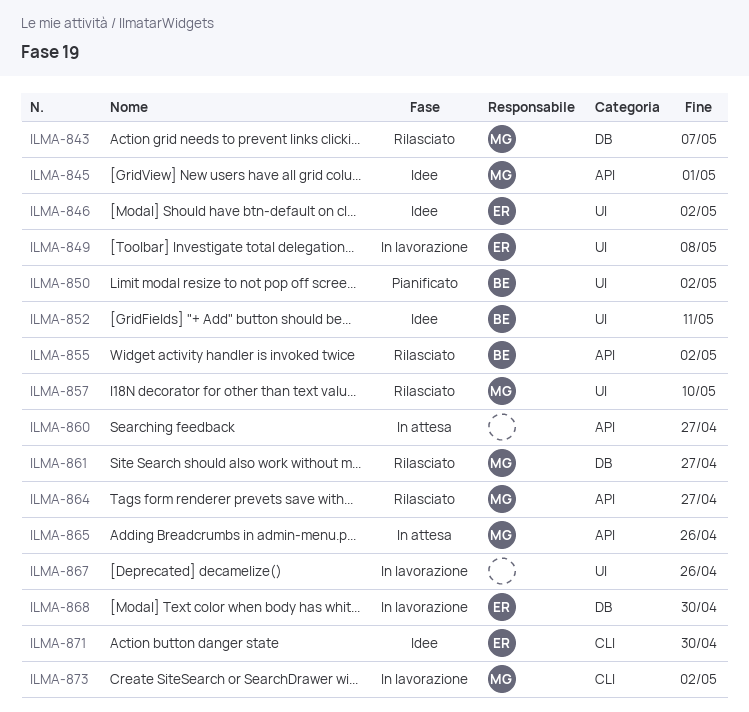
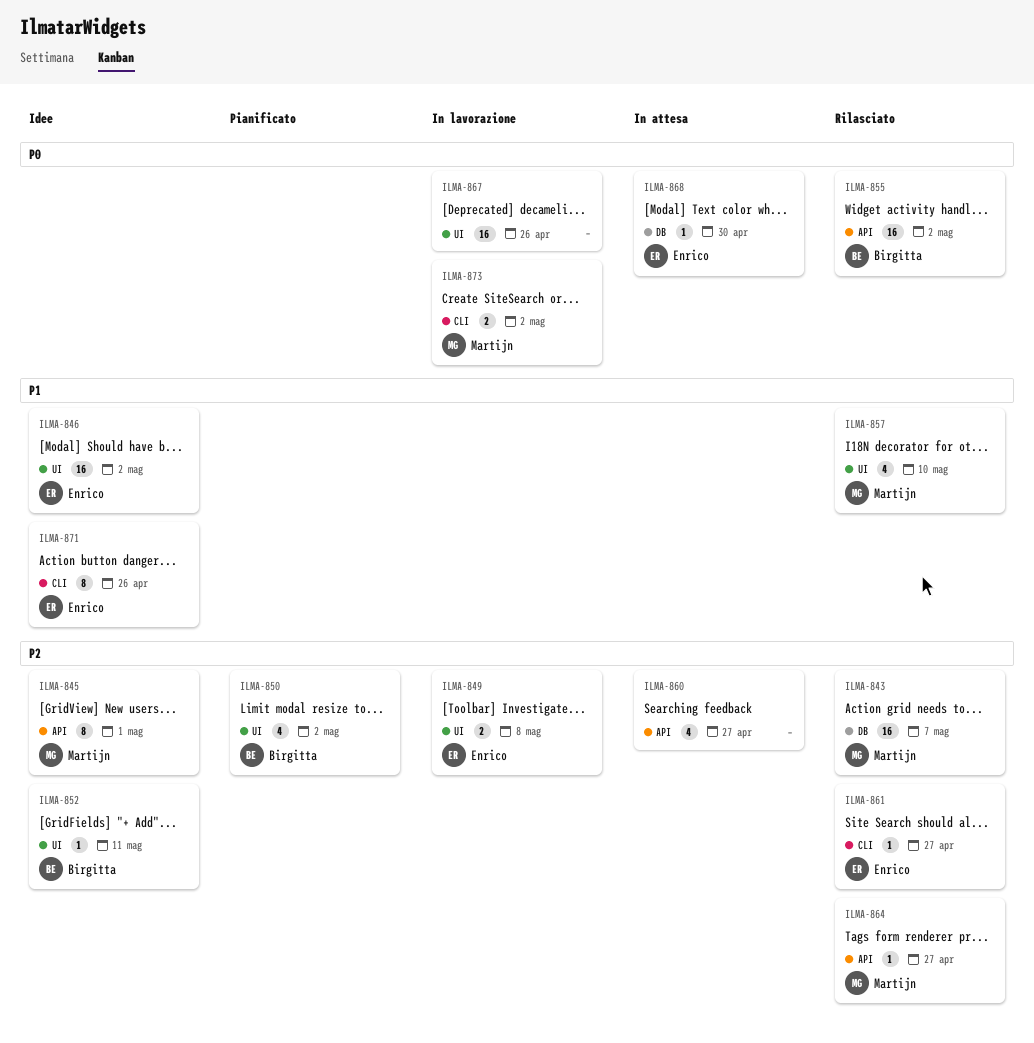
ILMA-861, owner: Martijn -> Enrico
ILMA-861, label: DB -> CLI
ILMA-865: present -> none
ILMA-868, status: In lavorazione -> In attesa
ILMA-871, due: Apr 30 -> Apr 26

